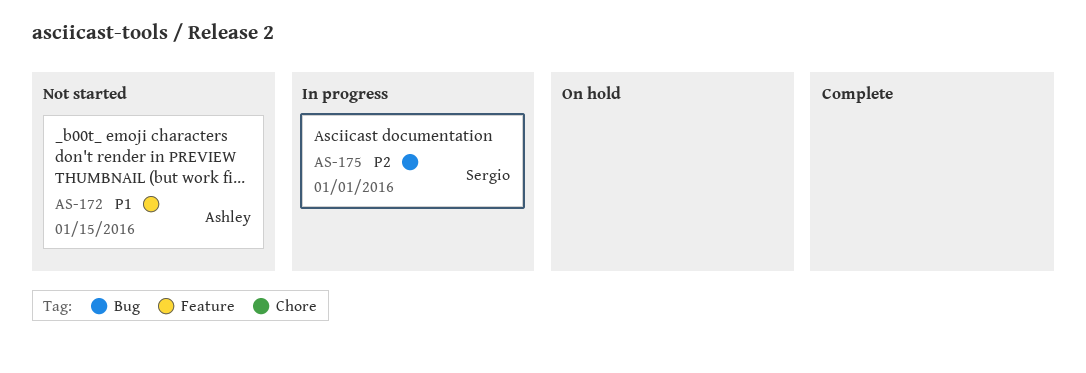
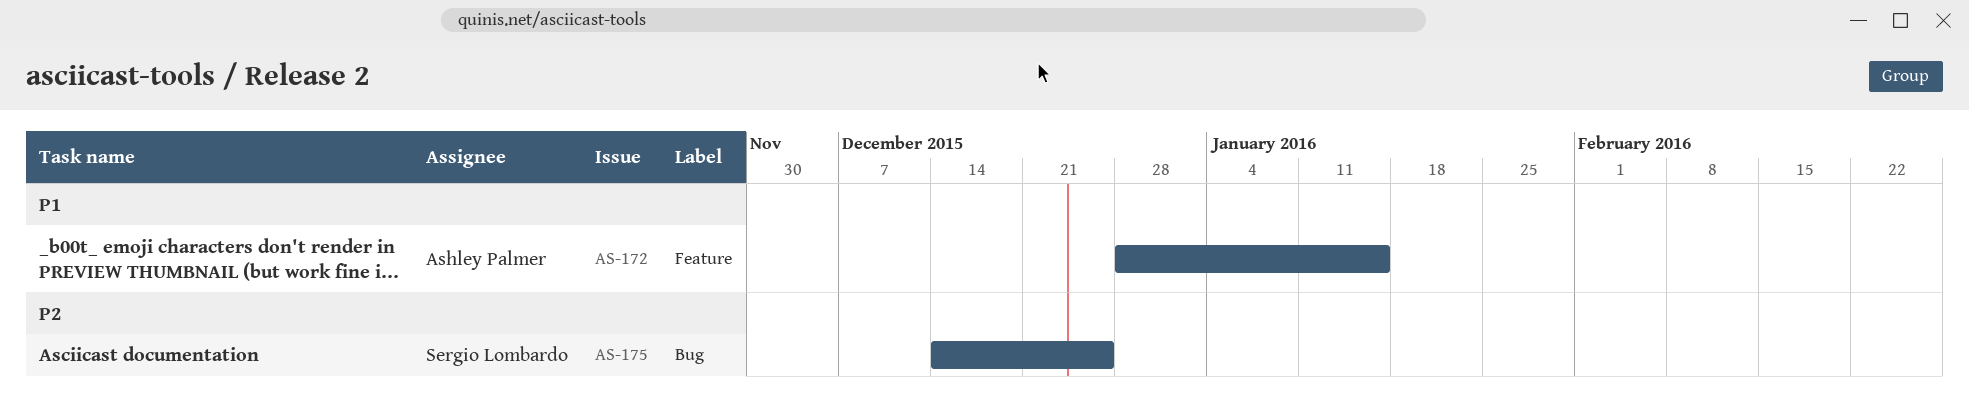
AS-175, due: Jan 1 -> Dec 25

